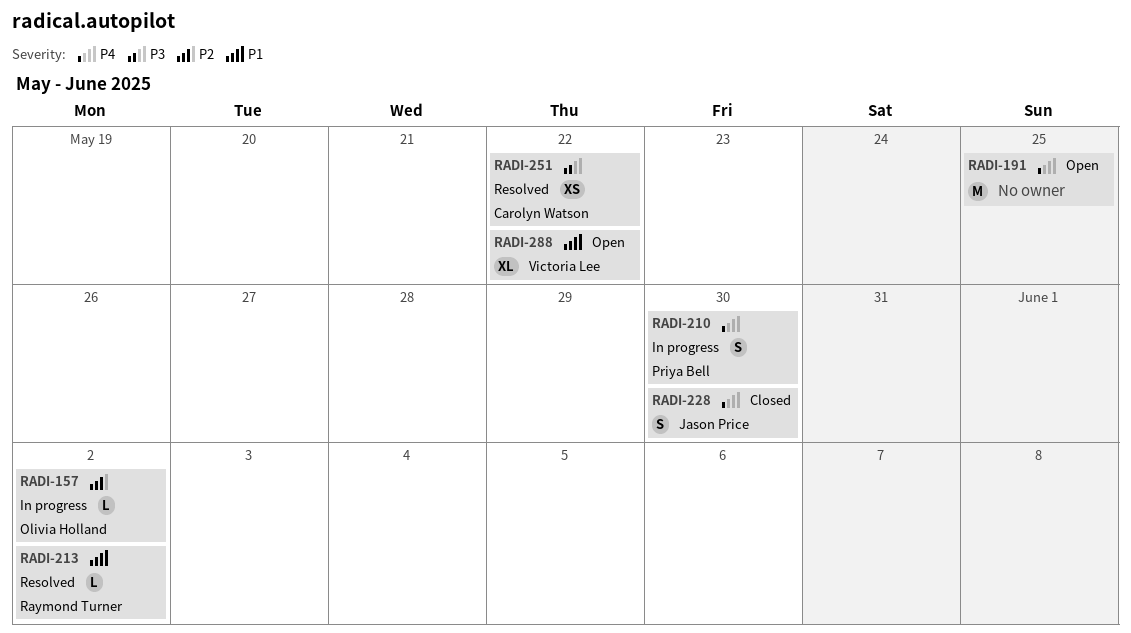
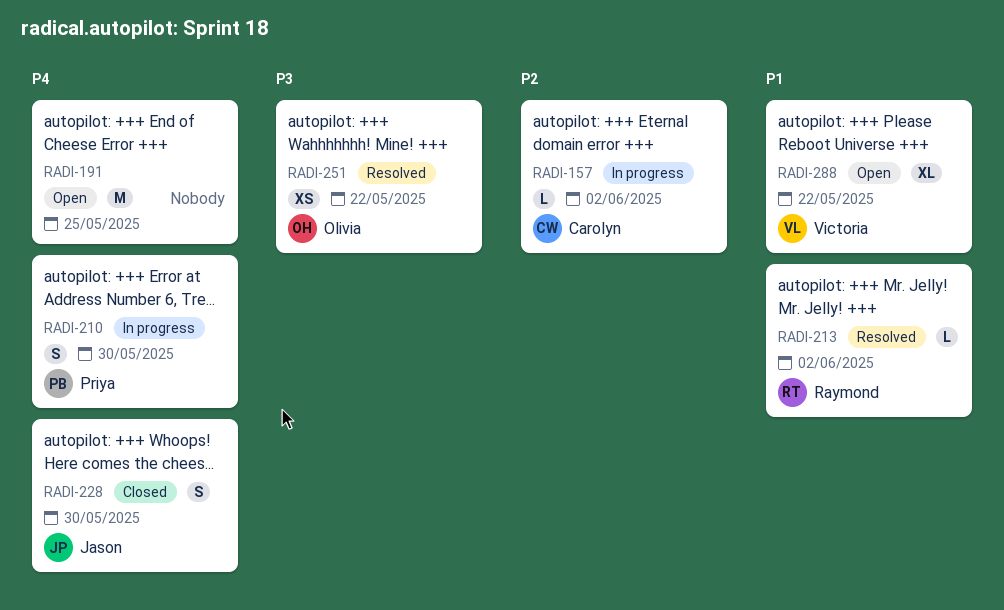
RADI-157, owner: Olivia Holland -> Carolyn Watson
RADI-251, owner: Carolyn Watson -> Olivia Holland

